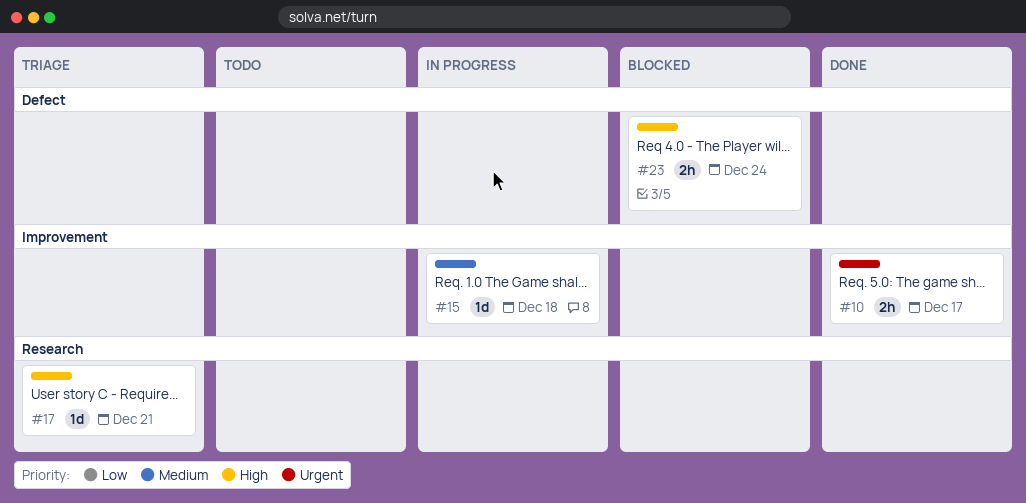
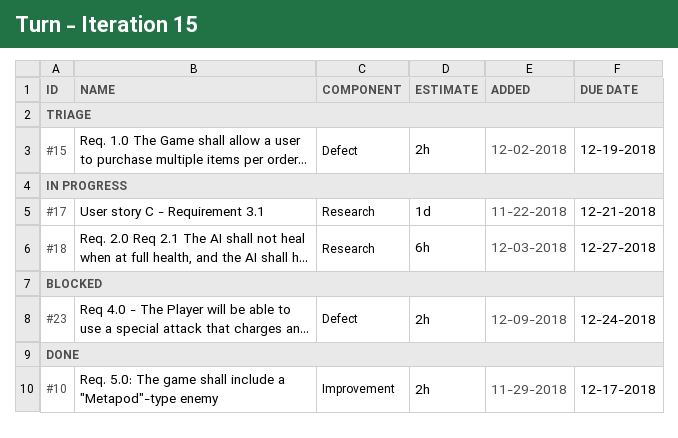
#15, status: In progress -> Triage
#15, label: Improvement -> Defect
#15, estimate: 1d -> 2h
#15, due: Dec 18 -> Dec 19
#17, status: Triage -> In progress
#18: none -> present

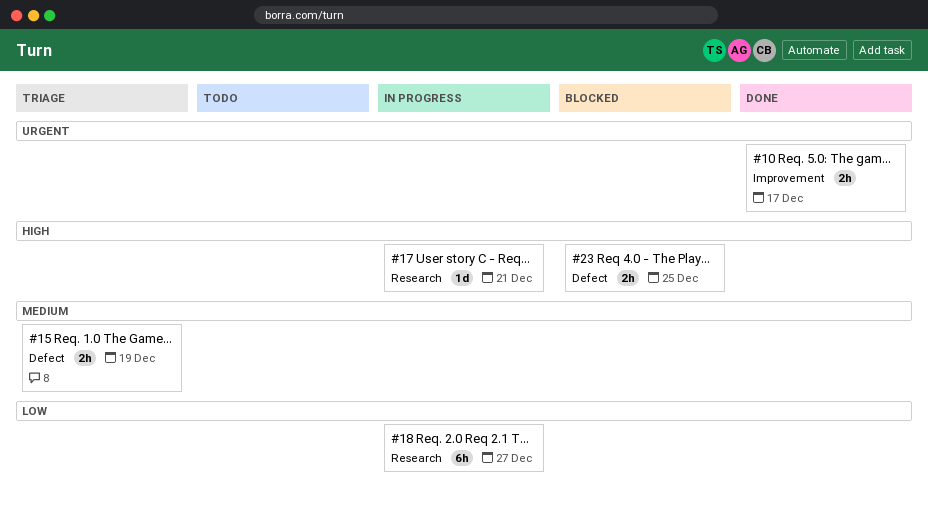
#23, due: Dec 24 -> Dec 25

